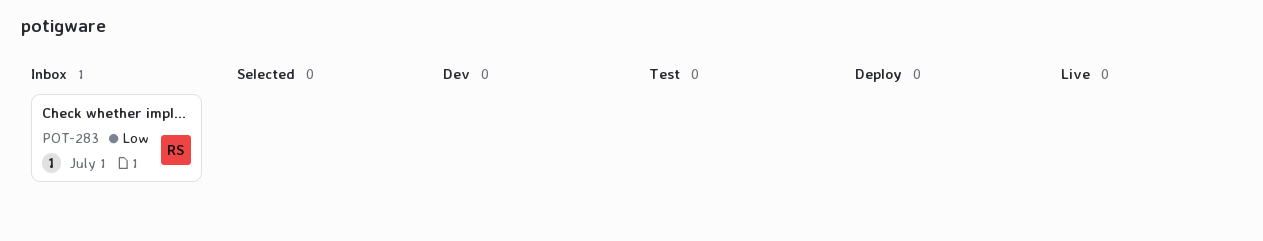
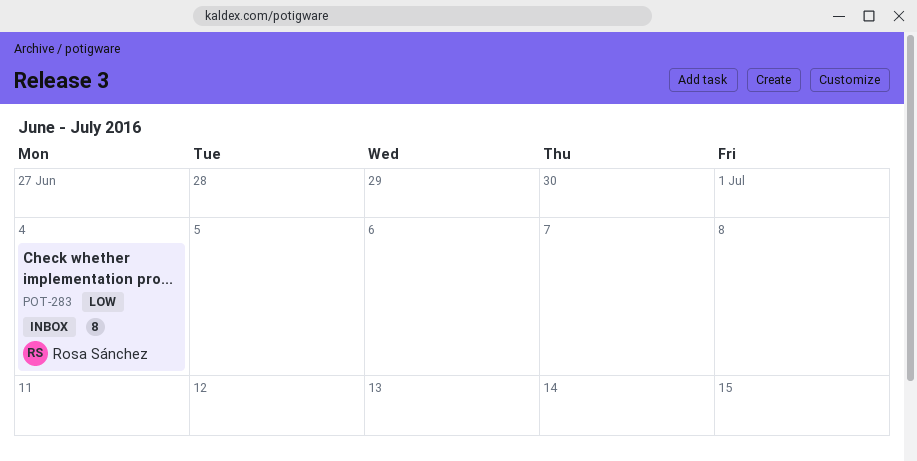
POT-283, estimate: 1 -> 8
POT-283, due: Jul 1 -> Jul 4

